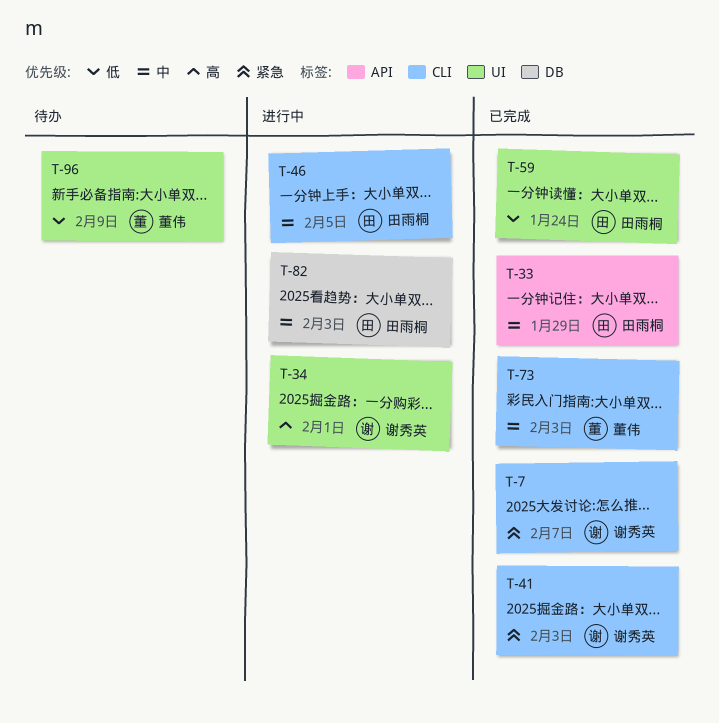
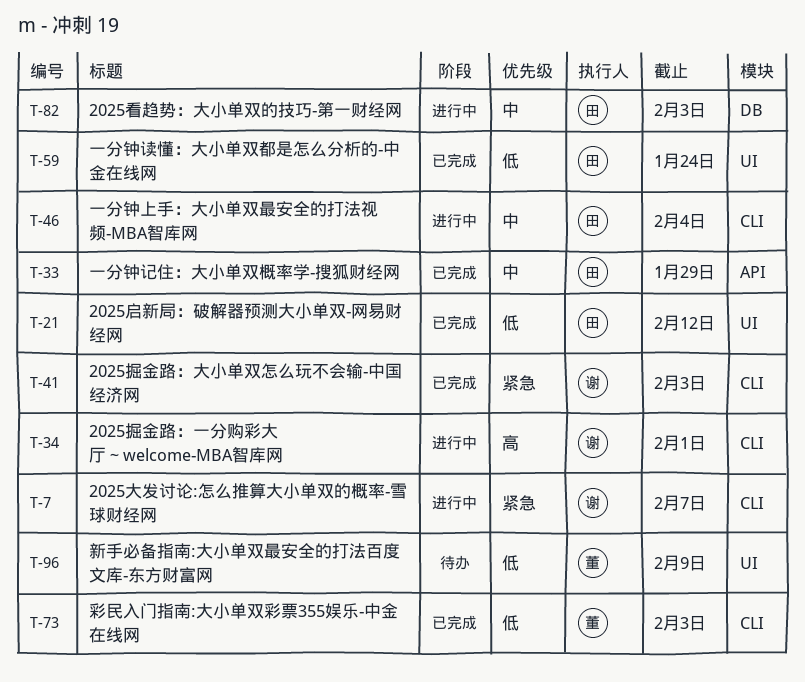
T-7, status: 已完成 -> 进行中
T-21: none -> present
T-34, label: UI -> CLI
T-46, due: Feb 5 -> Feb 4
T-73, priority: 中 -> 低

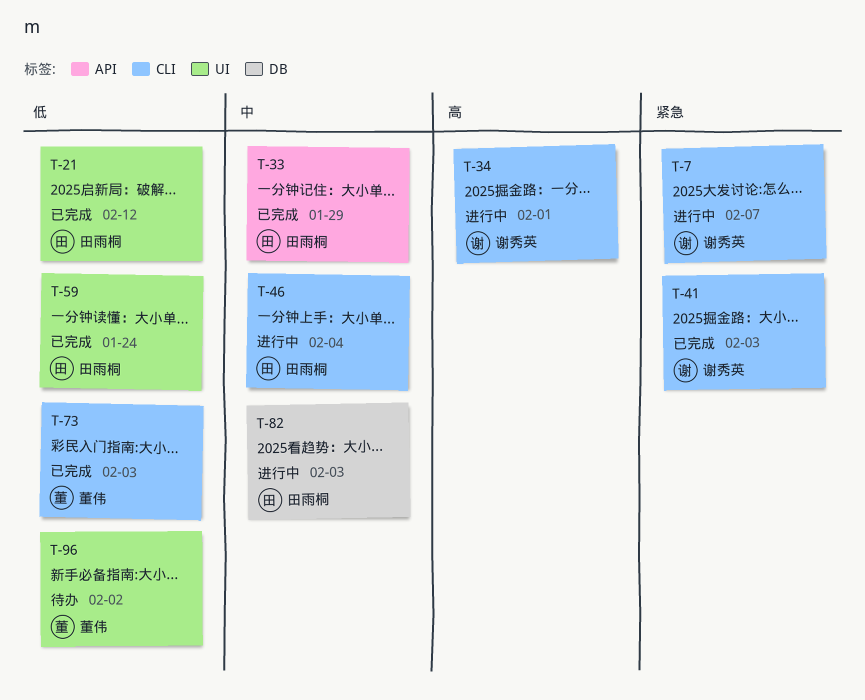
T-96, due: Feb 9 -> Feb 2

